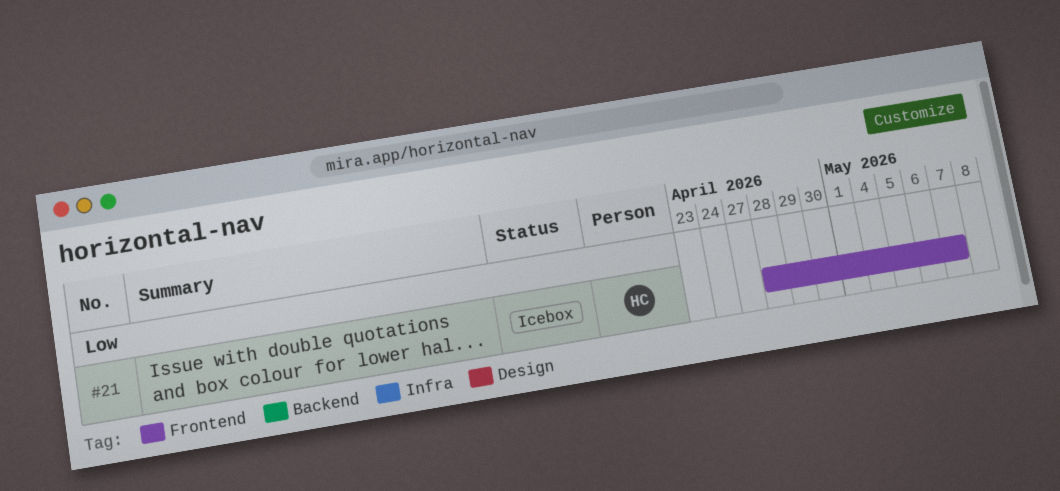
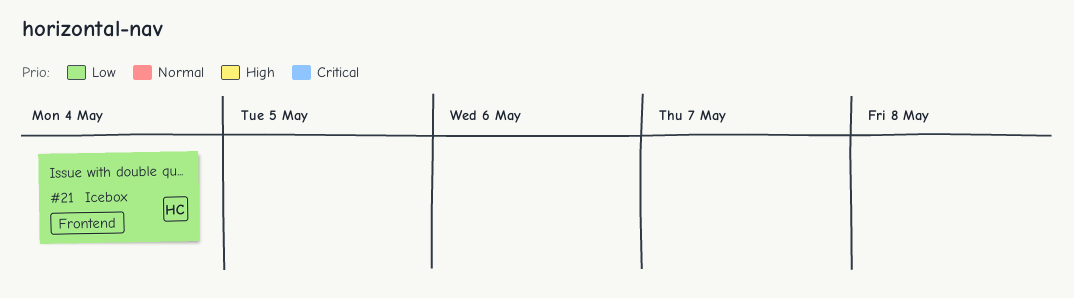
#21, due: May 7 -> May 4

